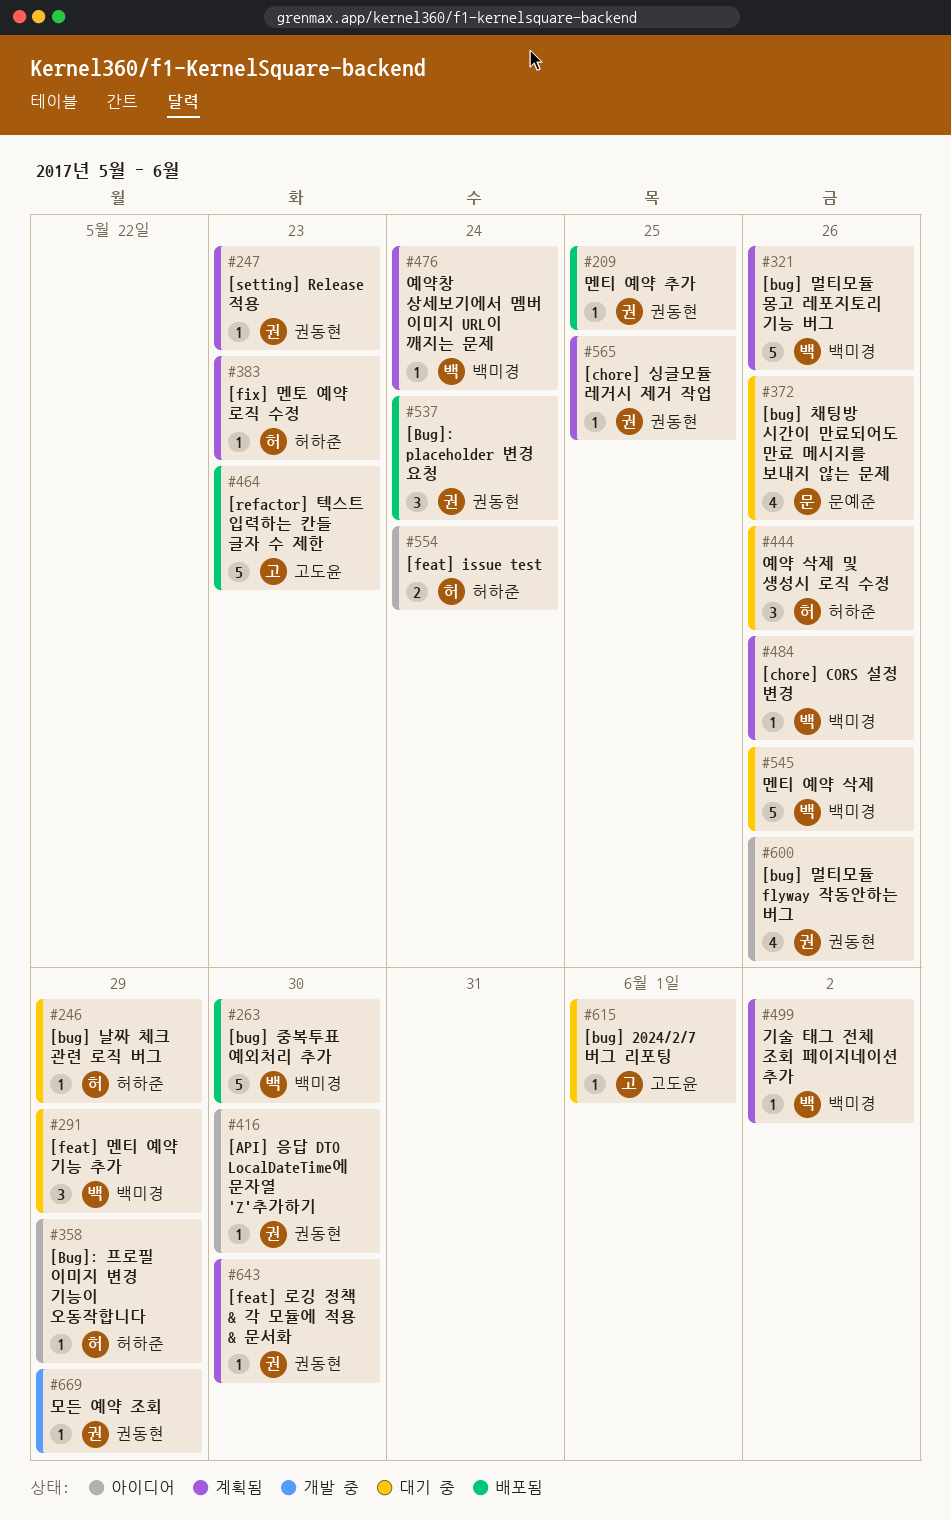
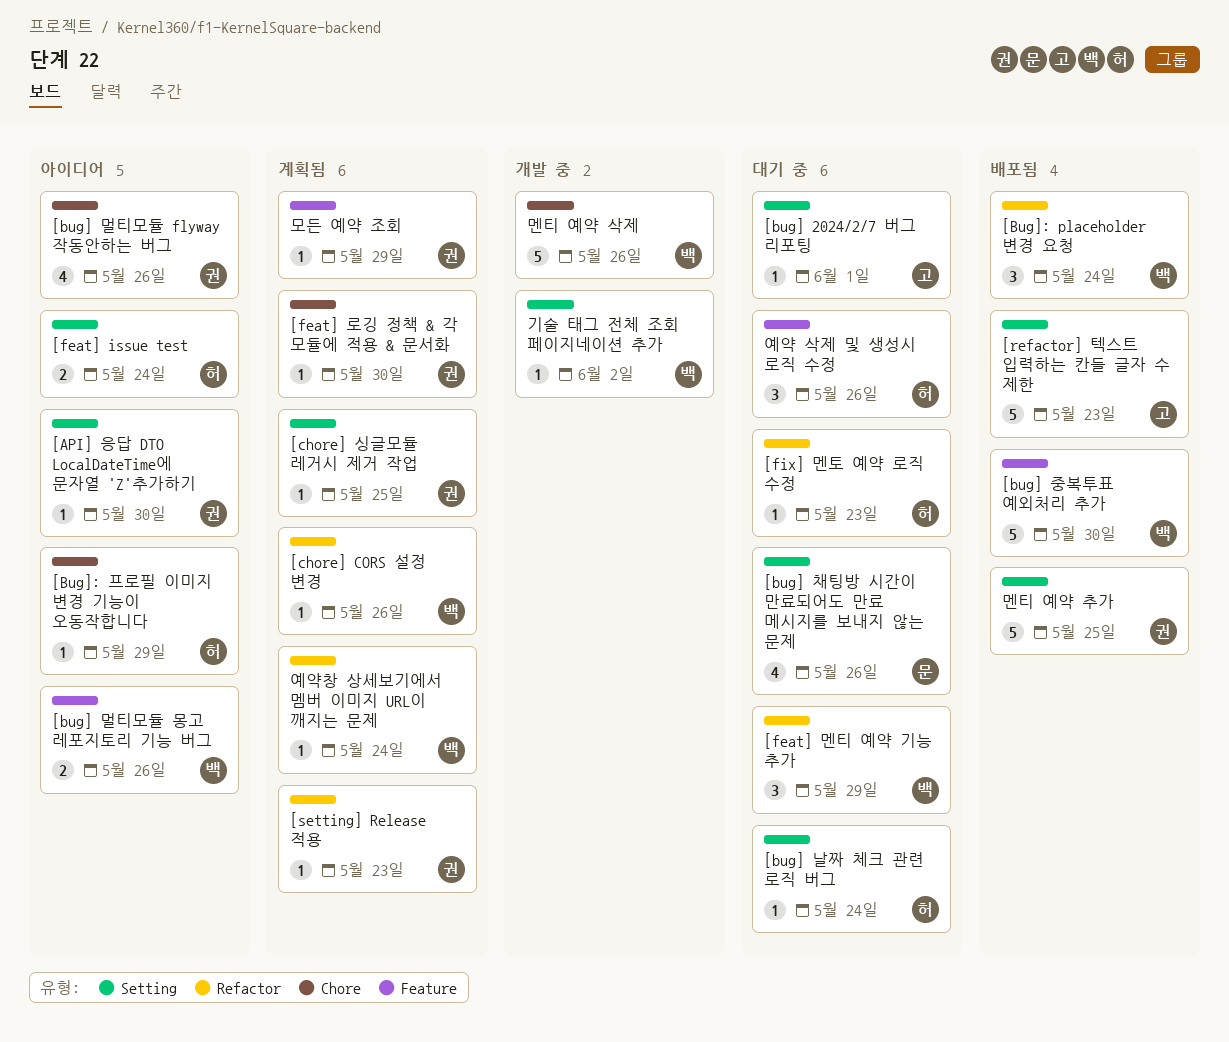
[bug] 날짜 체크 관련 로직 버그, due: May 29 -> May 24
[bug] 멀티모듈 몽고 레포지토리 기능 버그, status: 계획됨 -> 아이디어
[bug] 멀티모듈 몽고 레포지토리 기능 버그, estimate: 5 -> 2
[Bug]: placeholder 변경 요청, owner: 권동현 -> 백미경
[fix] 멘토 예약 로직 수정, status: 계획됨 -> 대기 중
기술 태그 전체 조회 페이지네이션 추가, status: 계획됨 -> 개발 중
멘티 예약 삭제, status: 대기 중 -> 개발 중
멘티 예약 추가, estimate: 1 -> 5
모든 예약 조회, status: 개발 중 -> 계획됨

